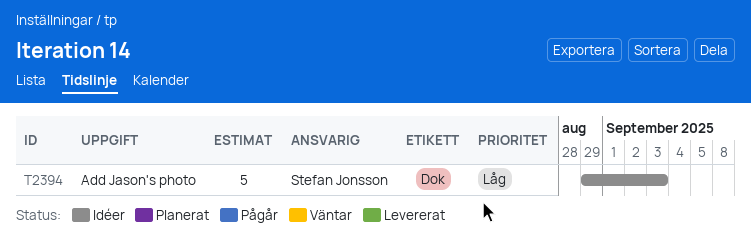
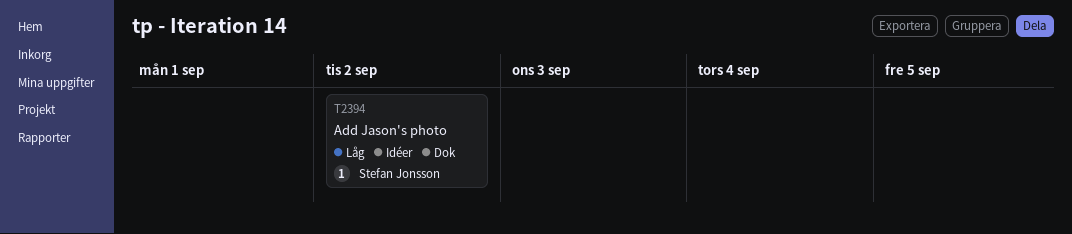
T2394, estimate: 5 -> 1
T2394, due: Sep 3 -> Sep 2

